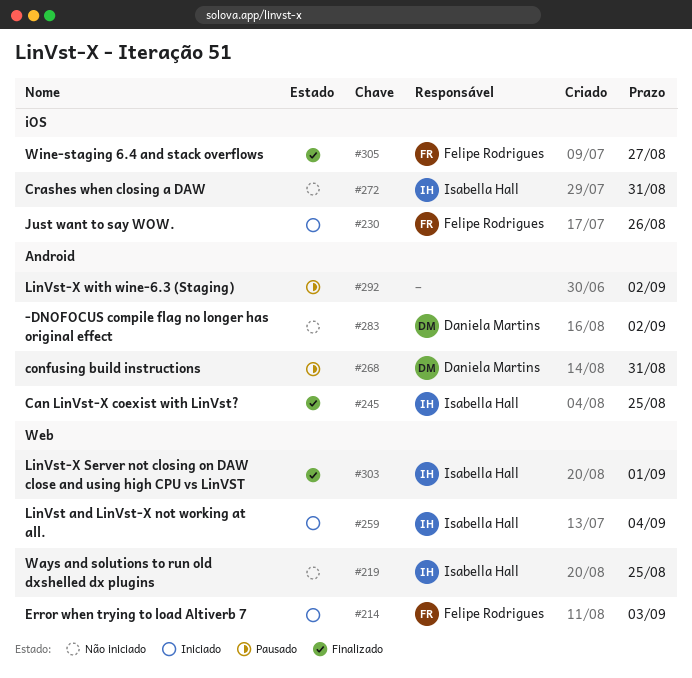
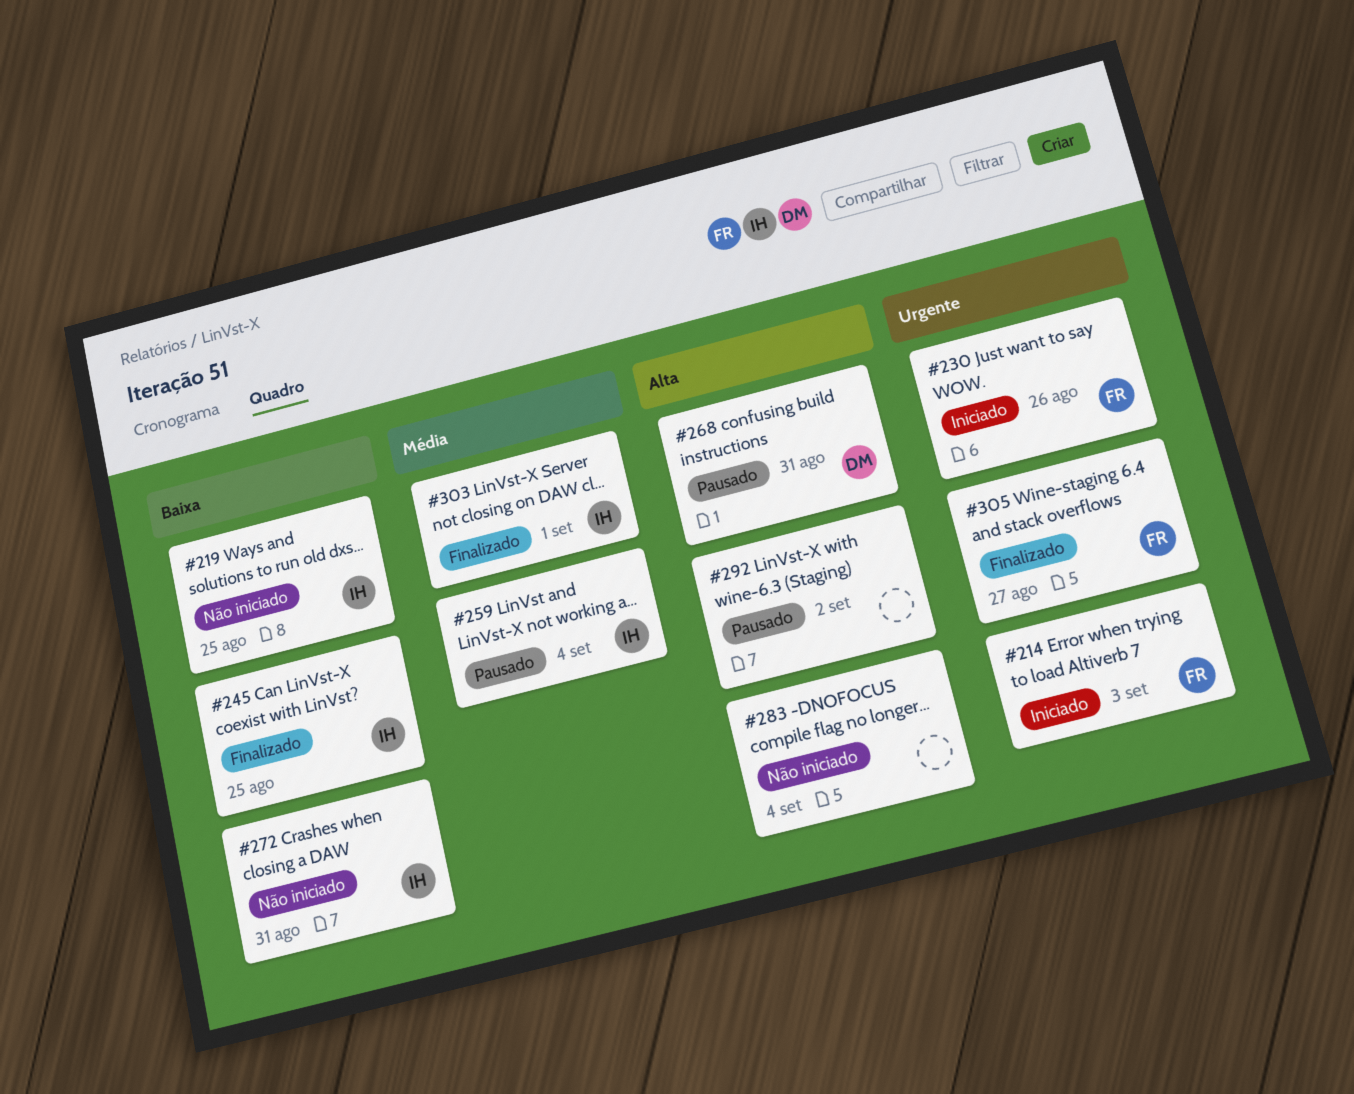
#259, status: Iniciado -> Pausado
#283, owner: Daniela Martins -> none
#283, due: Sep 2 -> Sep 4

